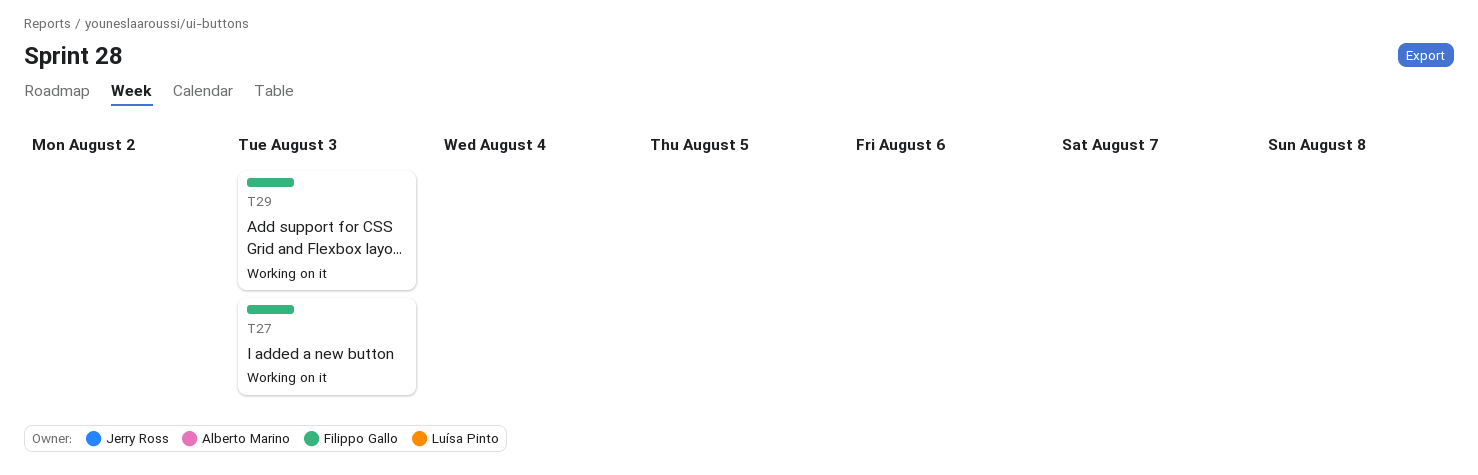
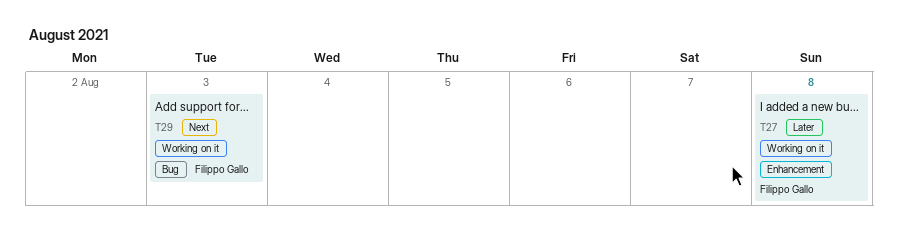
T27, due: Aug 3 -> Aug 8

